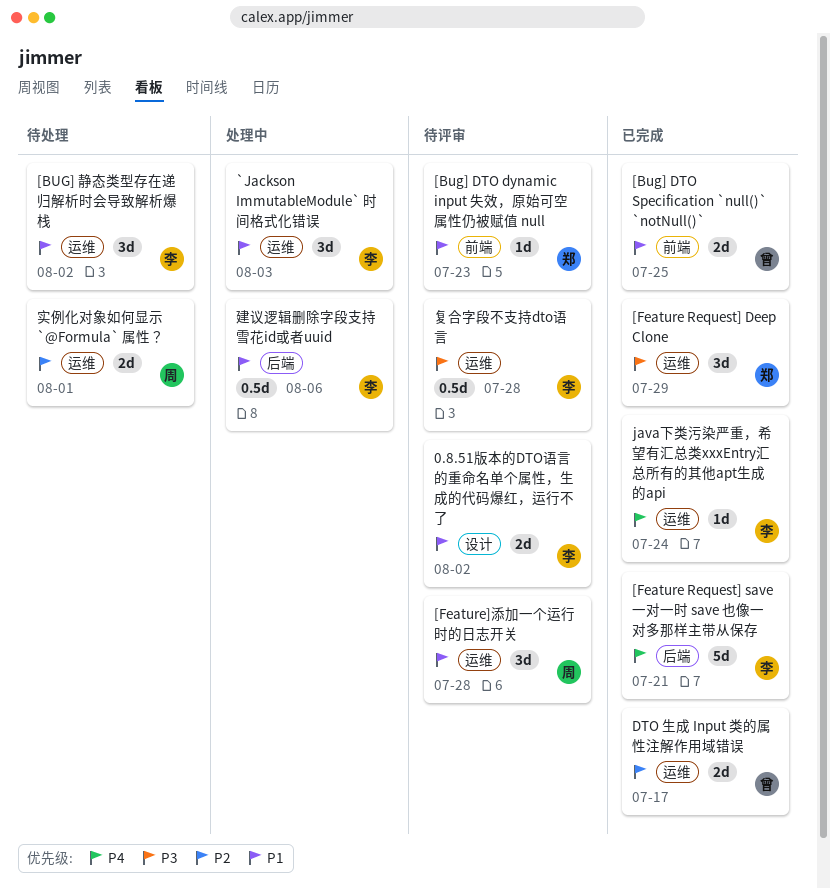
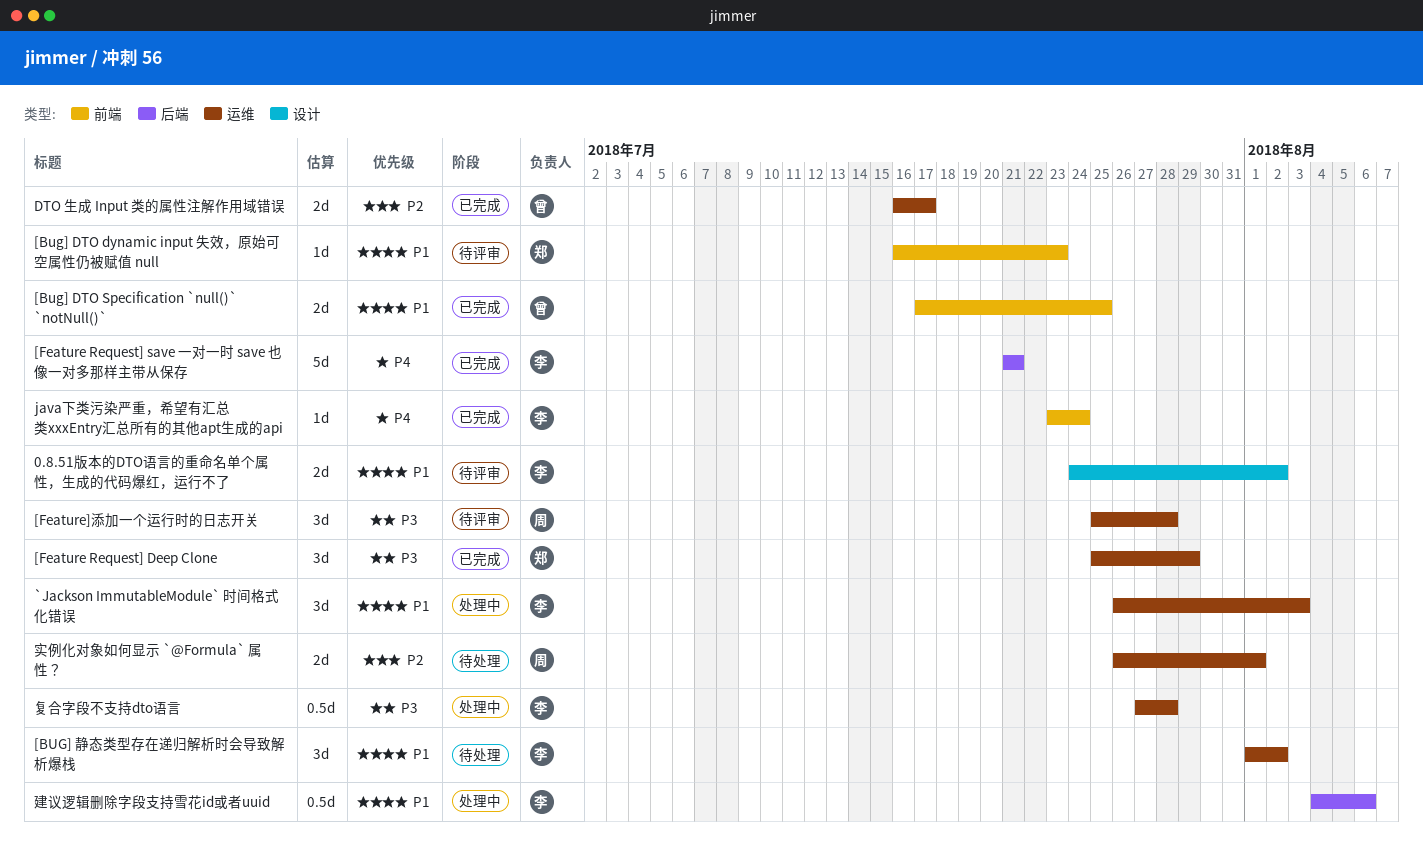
[Feature]添加一个运行时的日志开关, priority: P1 -> P3
java下类污染严重，希望有汇总类xxxEntry汇总所有的其他apt生成的api, label: 运维 -> 前端
复合字段不支持dto语言, status: 待评审 -> 处理中

